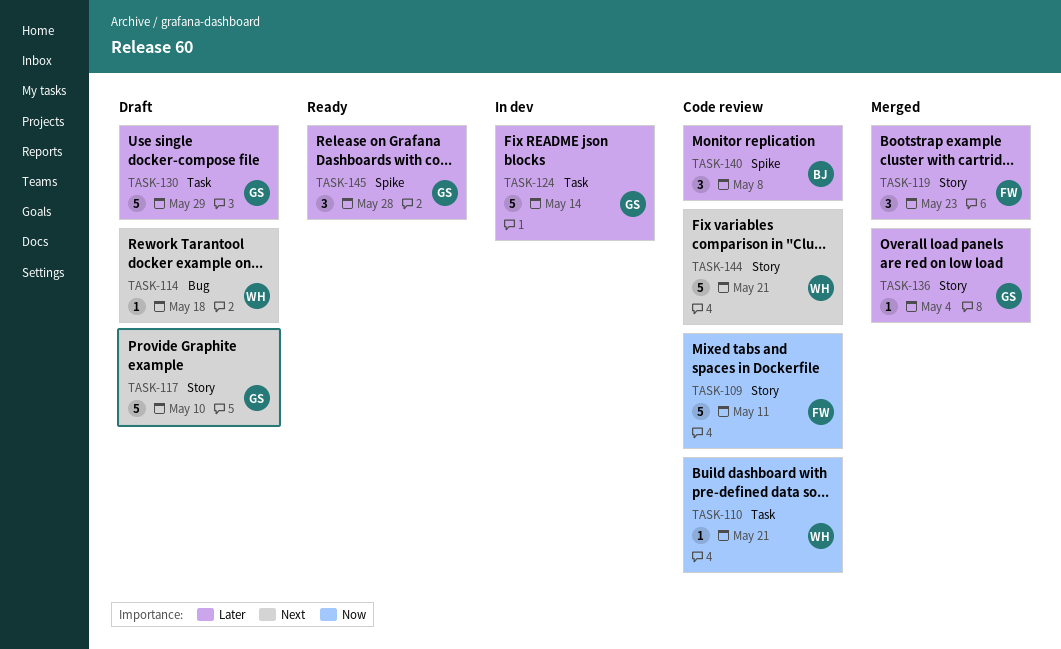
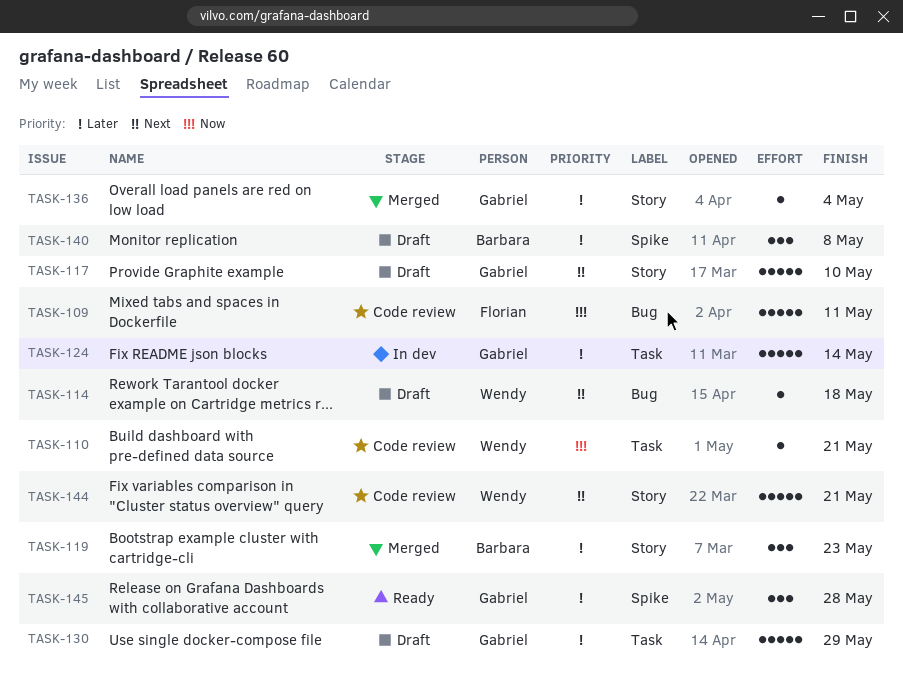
TASK-109, label: Story -> Bug
TASK-119, owner: Florian -> Barbara
TASK-140, status: Code review -> Draft

